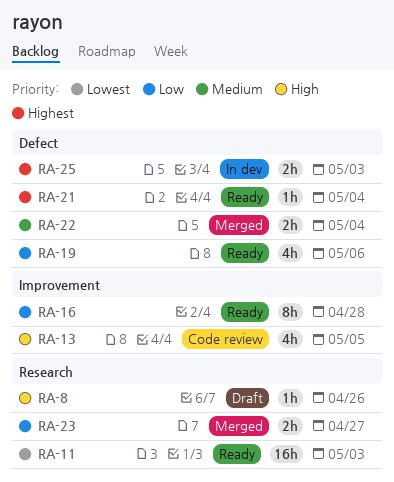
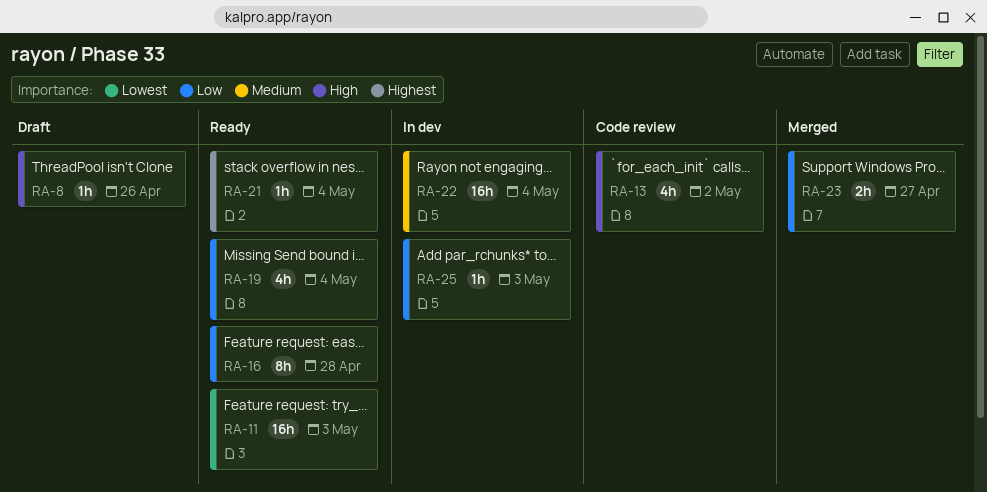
RA-13, due: May 5 -> May 2
RA-19, due: May 6 -> May 4
RA-22, status: Merged -> In dev
RA-22, estimate: 2h -> 16h
RA-25, priority: Highest -> Low
RA-25, estimate: 2h -> 1h

